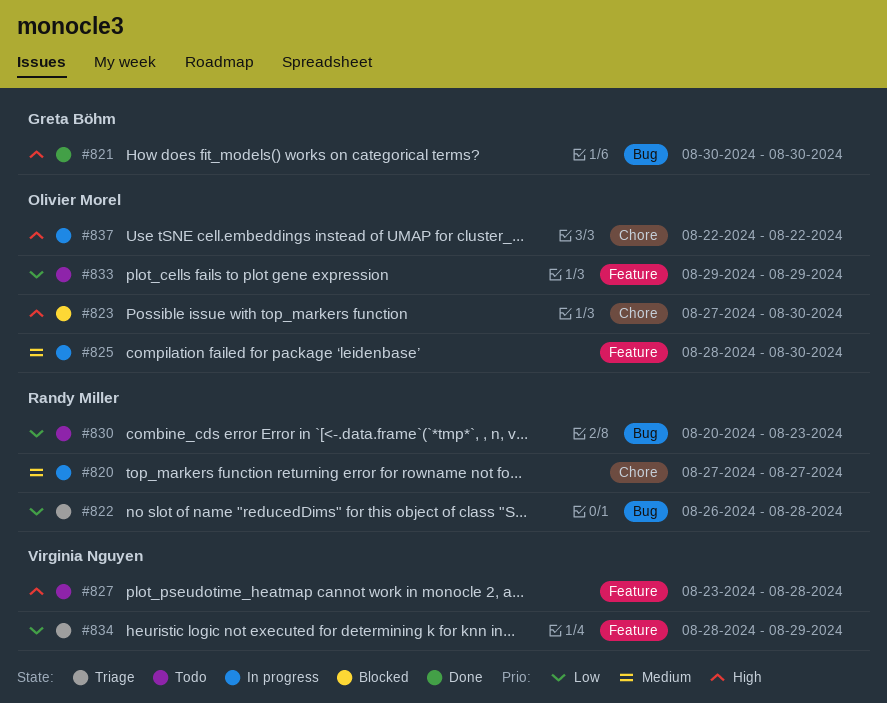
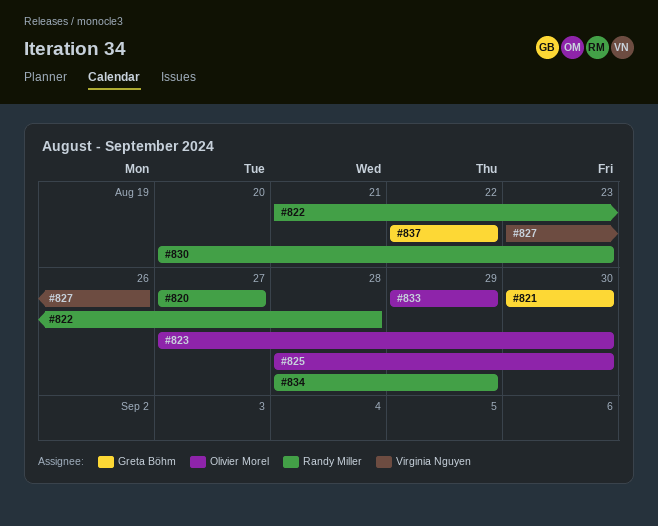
#822, start: Aug 26 -> Aug 21
#827, due: Aug 28 -> Aug 26
#834, owner: Virginia Nguyen -> Randy Miller
#837, owner: Olivier Morel -> Greta Böhm

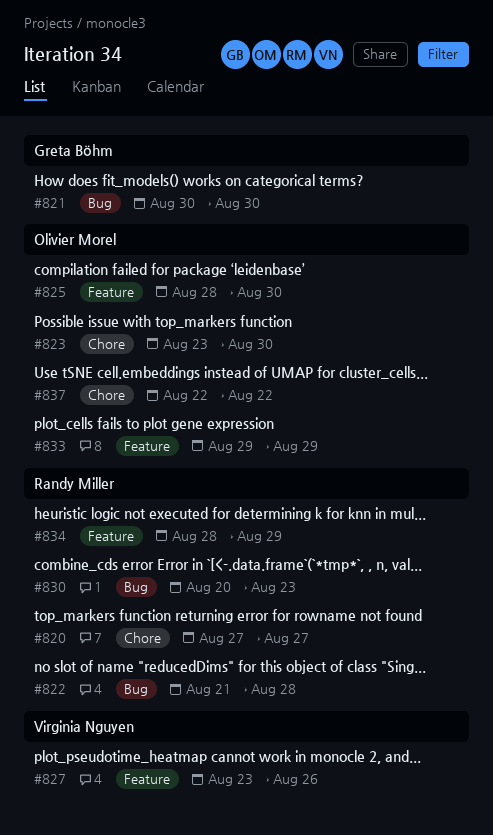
#823, start: Aug 27 -> Aug 23
#837, owner: Greta Böhm -> Olivier Morel

